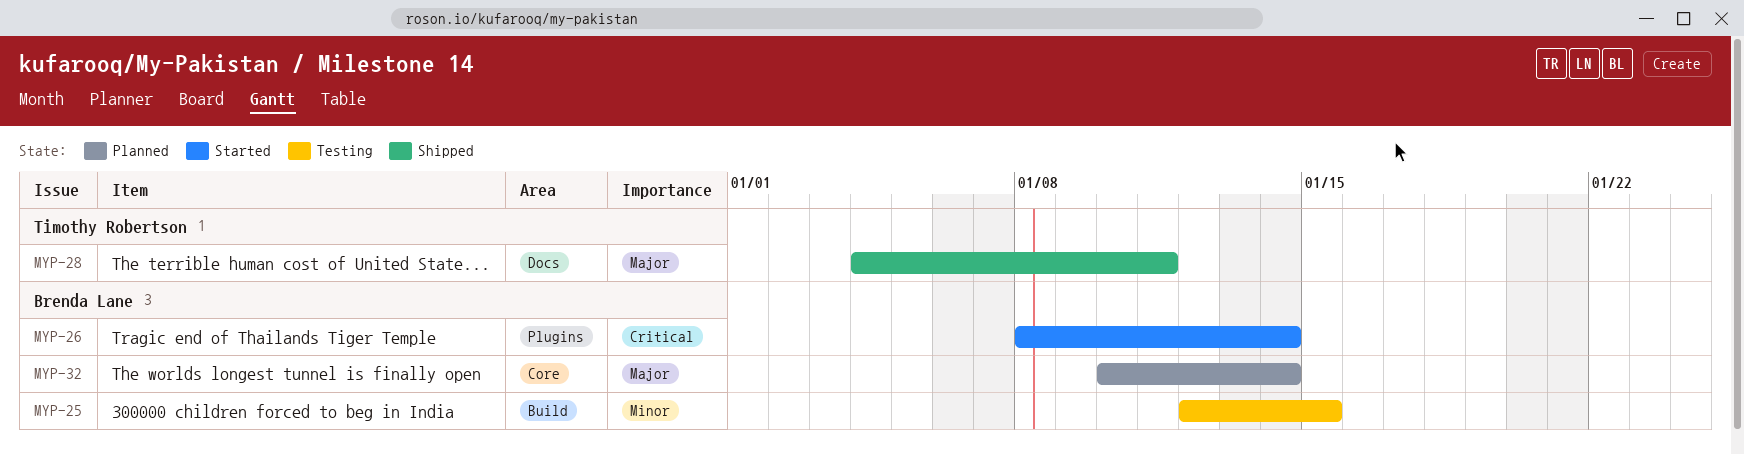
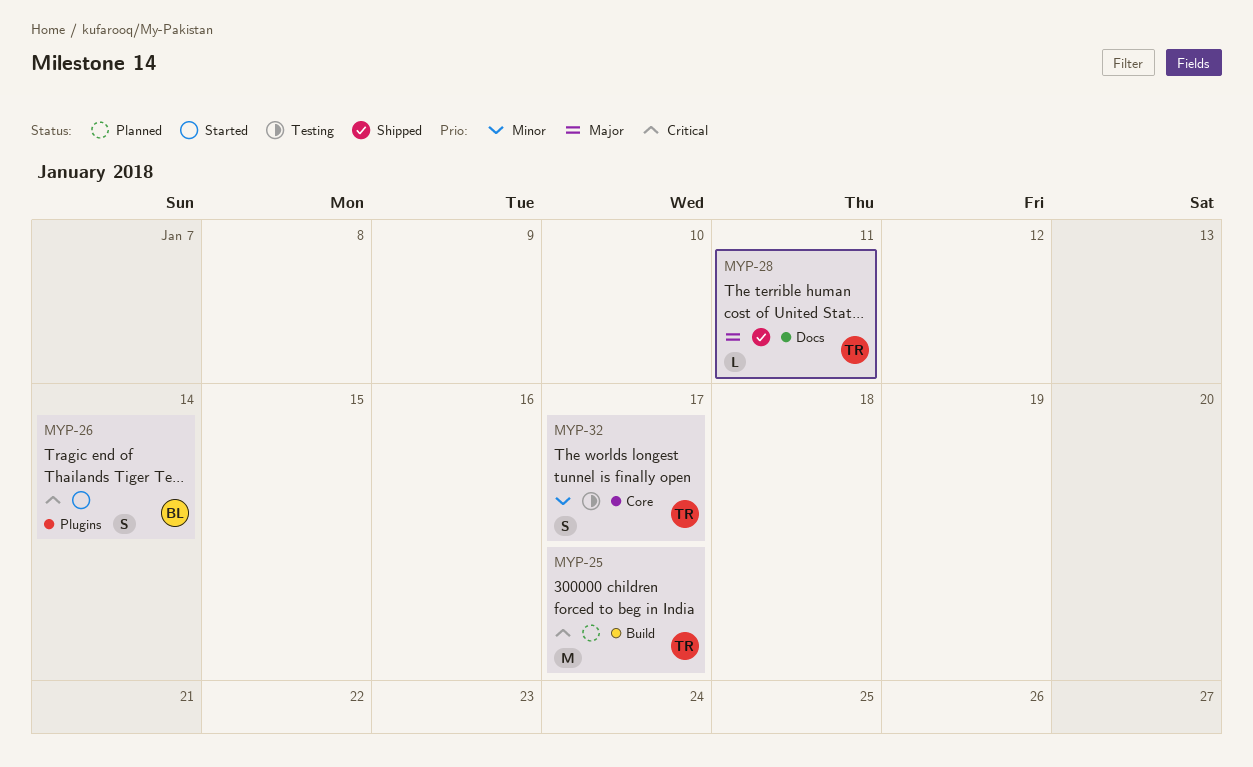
MYP-25, status: Testing -> Planned
MYP-25, owner: Brenda Lane -> Timothy Robertson
MYP-25, priority: Minor -> Critical
MYP-25, due: Jan 15 -> Jan 17
MYP-32, status: Planned -> Testing
MYP-32, owner: Brenda Lane -> Timothy Robertson
MYP-32, priority: Major -> Minor
MYP-32, due: Jan 14 -> Jan 17

